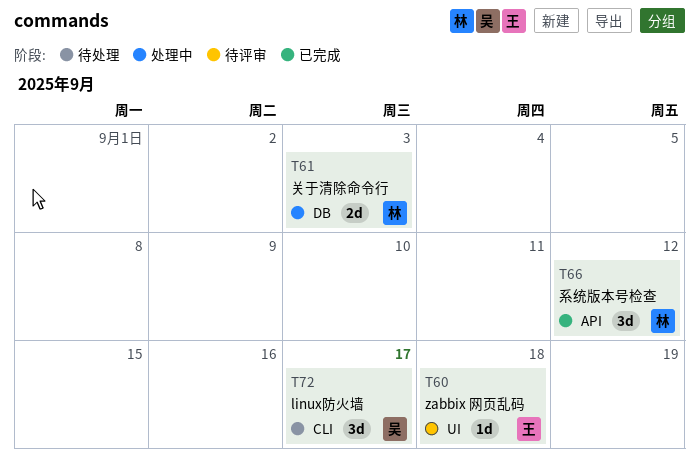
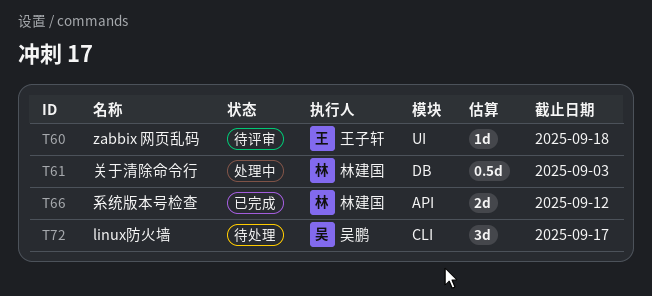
T61, estimate: 2d -> 0.5d
T66, estimate: 3d -> 2d

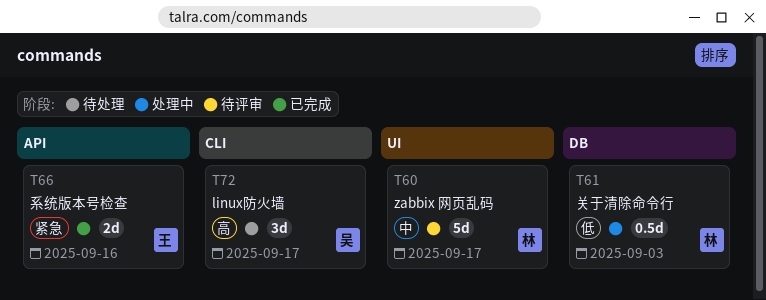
T60, owner: 王子轩 -> 林建国
T60, estimate: 1d -> 5d
T60, due: Sep 18 -> Sep 17
T66, owner: 林建国 -> 王子轩
T66, due: Sep 12 -> Sep 16

